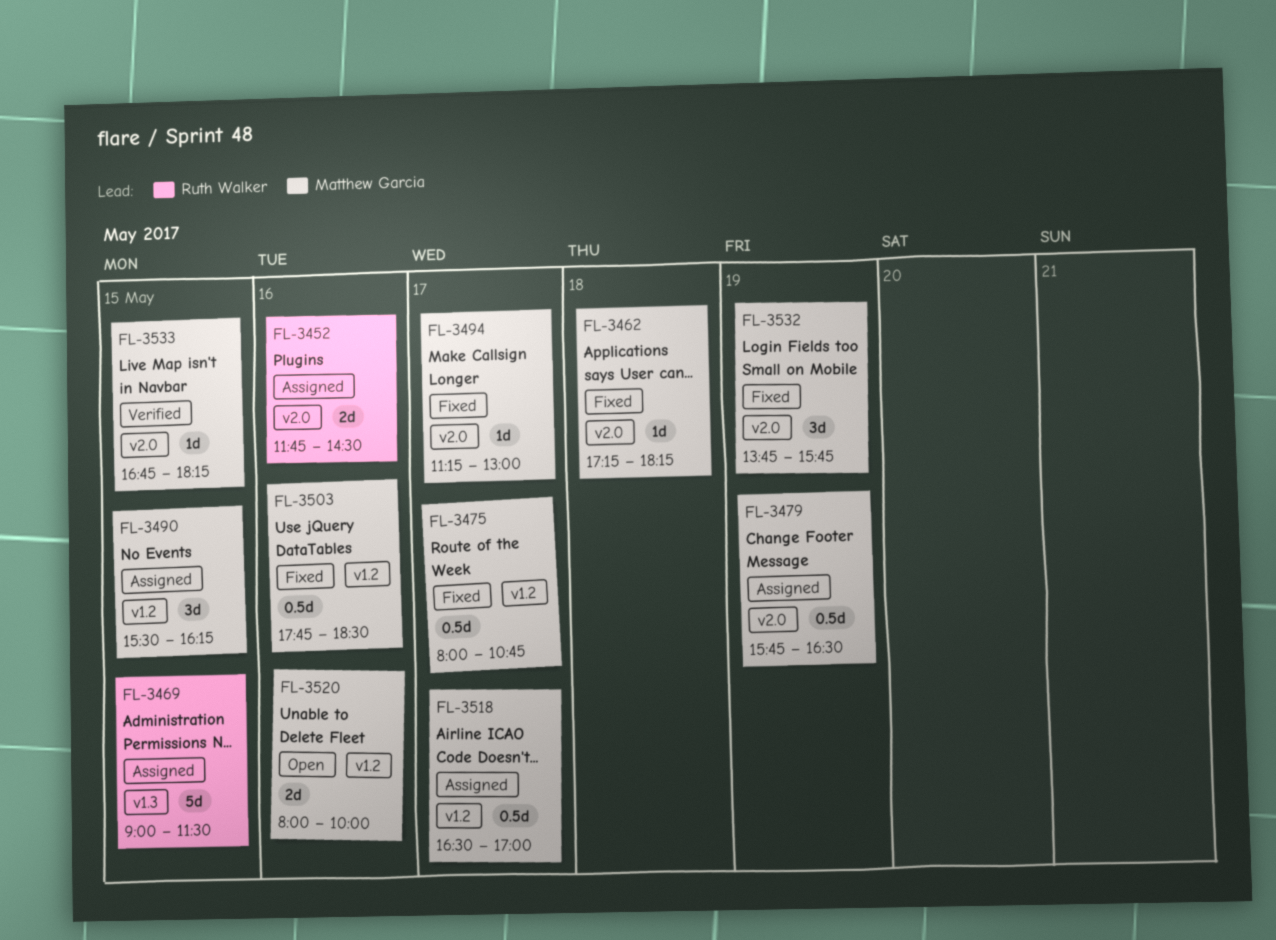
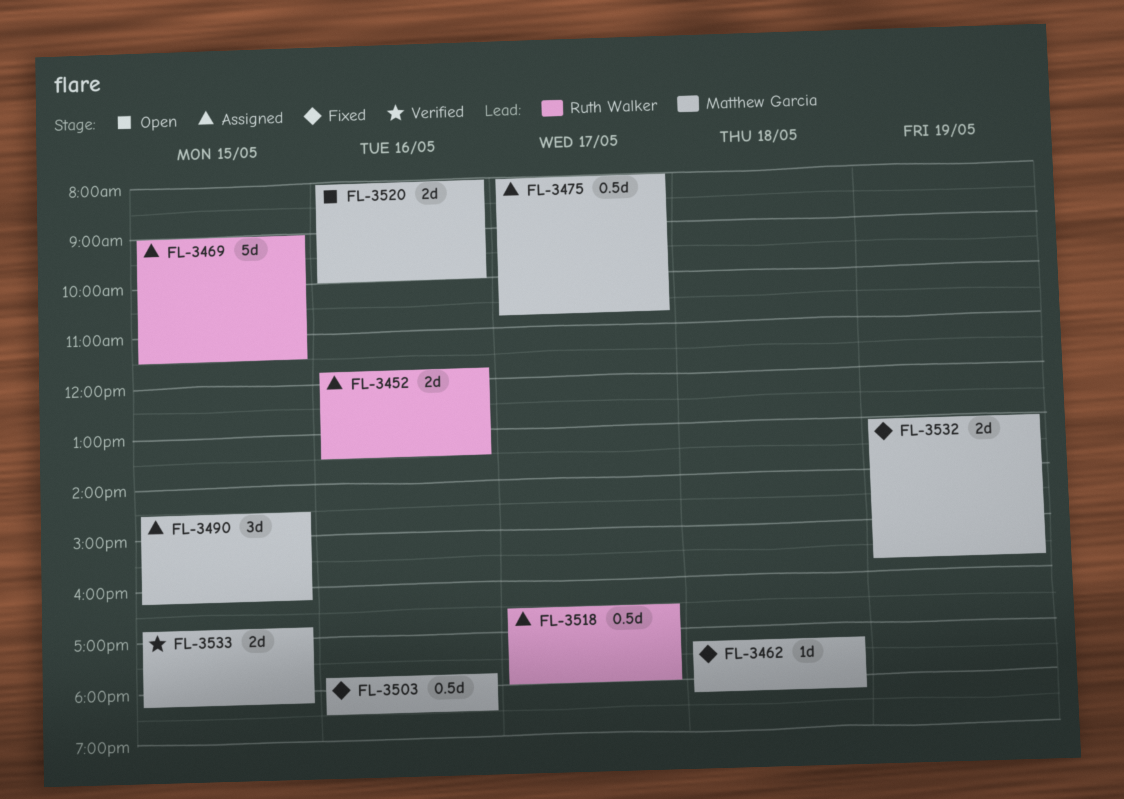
FL-3452, ends: 14:30 -> 13:30
FL-3475, status: Fixed -> Assigned
FL-3479: present -> none
FL-3490, begins: 15:30 -> 14:30
FL-3494: present -> none
FL-3518, owner: Matthew Garcia -> Ruth Walker
FL-3518, ends: 17:00 -> 18:00
FL-3532, estimate: 3d -> 2d
FL-3532, begins: 13:45 -> 13:00
FL-3533, estimate: 1d -> 2d

